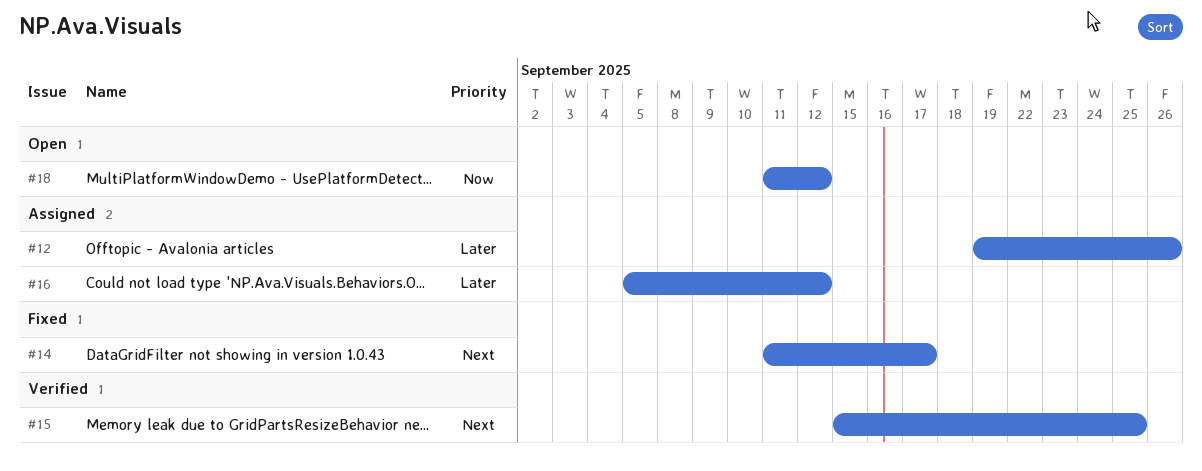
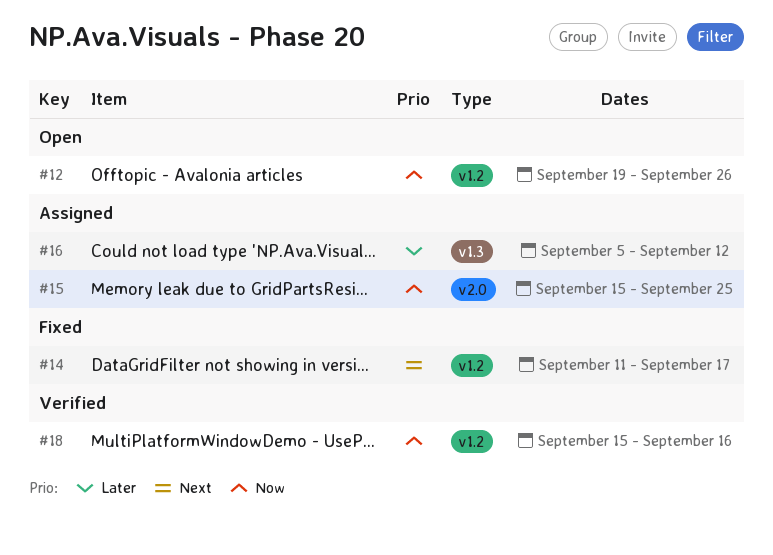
#12, status: Assigned -> Open
#12, priority: Later -> Now
#15, status: Verified -> Assigned
#15, priority: Next -> Now
#18, status: Open -> Verified
#18, start: Sep 11 -> Sep 15
#18, due: Sep 12 -> Sep 16

